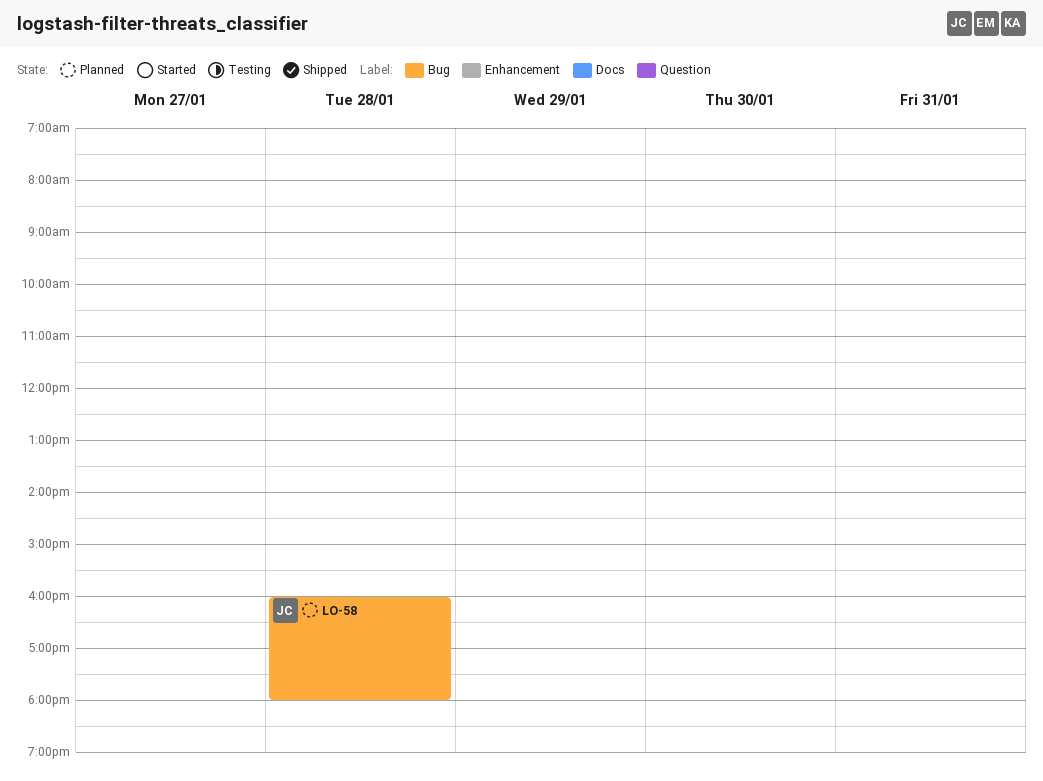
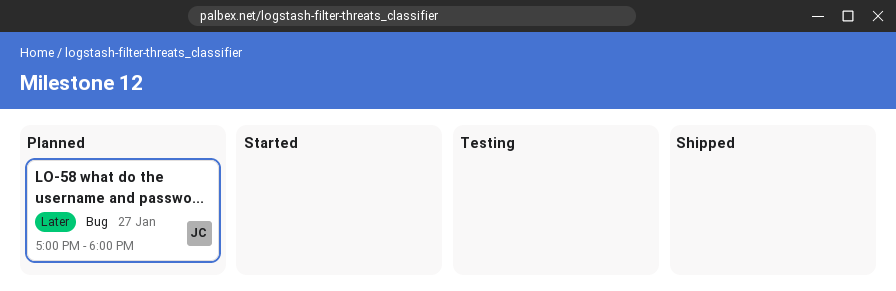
LO-58, day: Jan 28 -> Jan 27
LO-58, begins: 16:00 -> 17:00

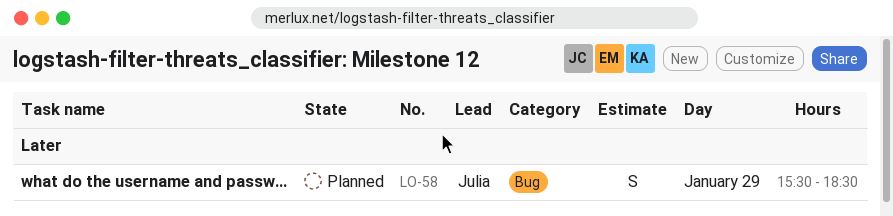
LO-58, day: Jan 27 -> Jan 29
LO-58, begins: 17:00 -> 15:30
LO-58, ends: 18:00 -> 18:30

